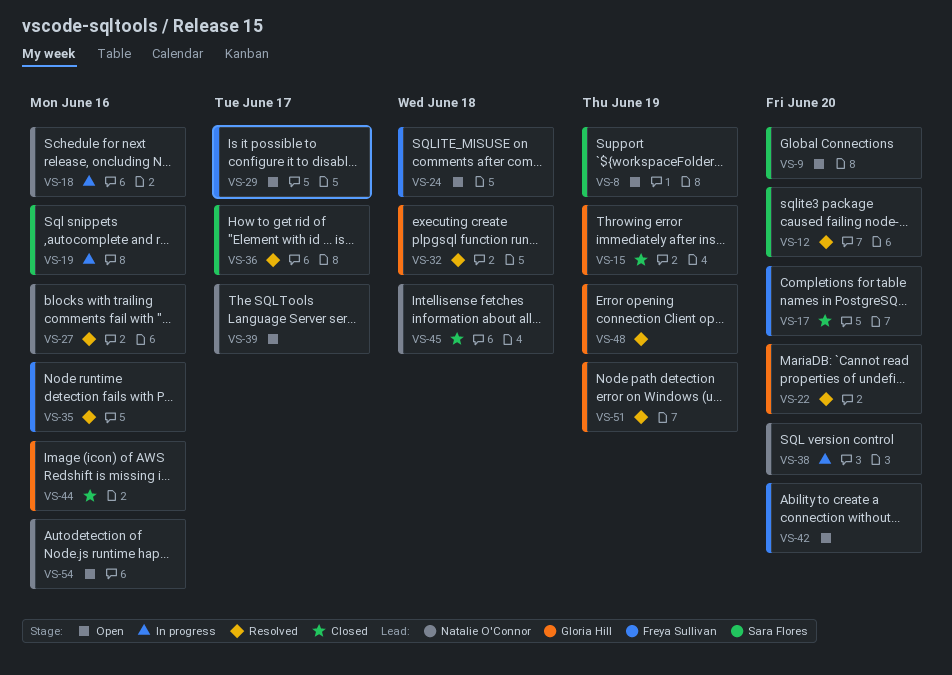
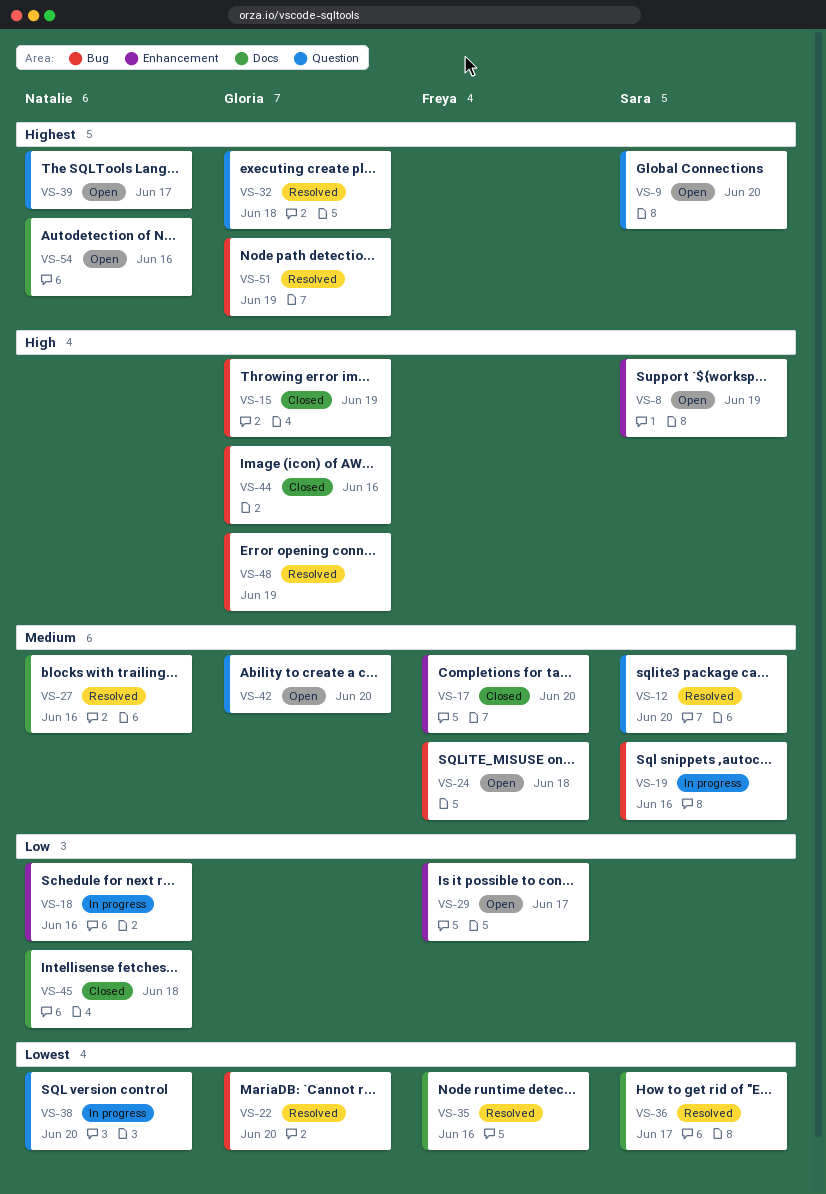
VS-42, owner: Freya Sullivan -> Gloria Hill

